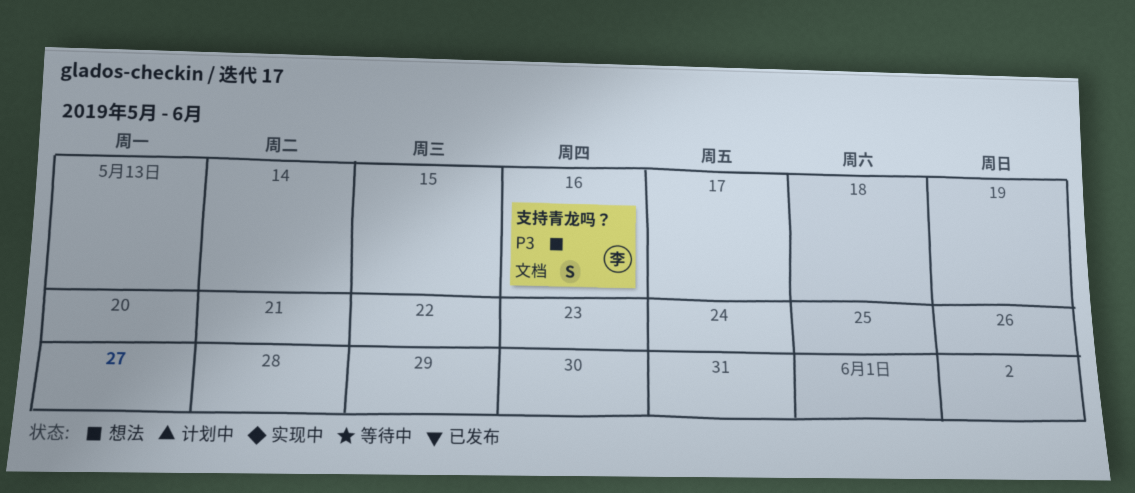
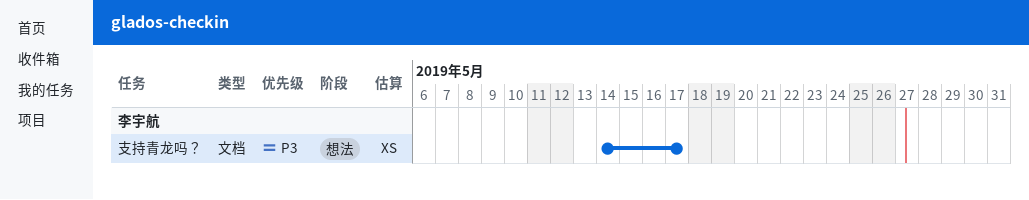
支持青龙吗？, estimate: S -> XS
支持青龙吗？, due: May 16 -> May 17

